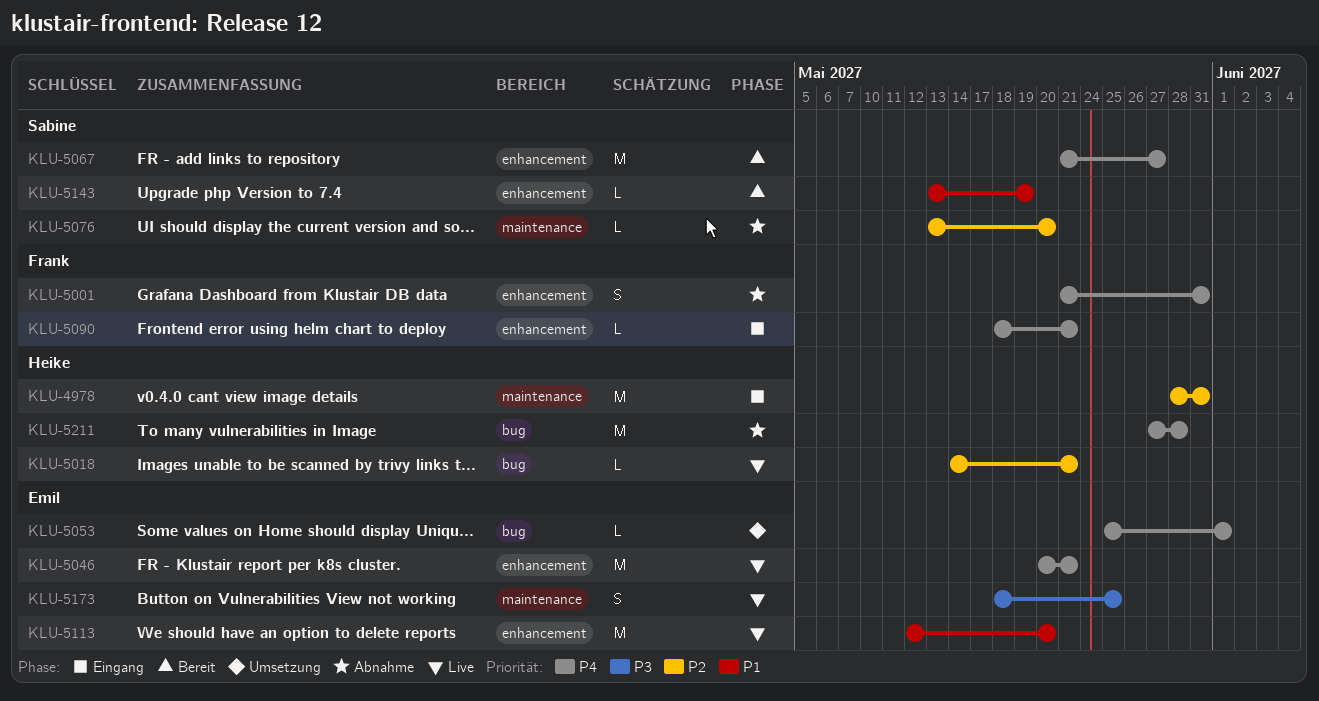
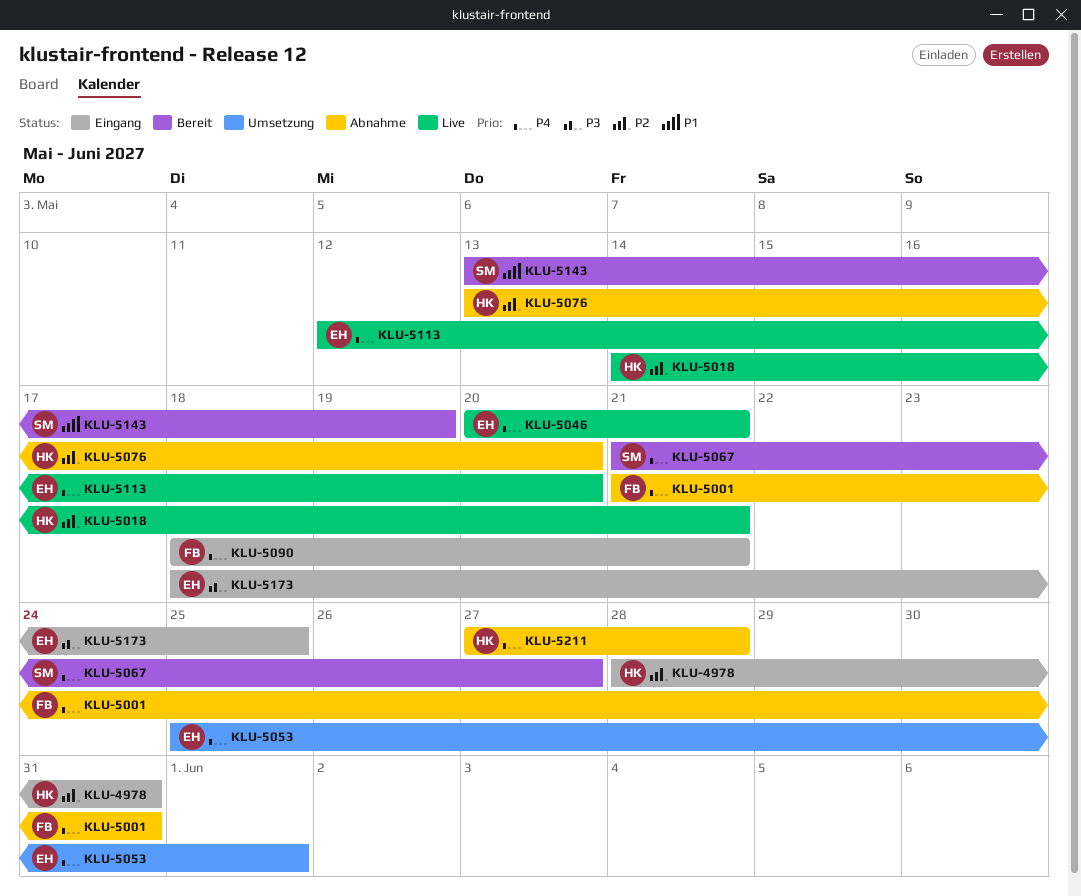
KLU-5076, owner: Sabine -> Heike
KLU-5113, priority: P1 -> P4
KLU-5173, status: Live -> Eingang

